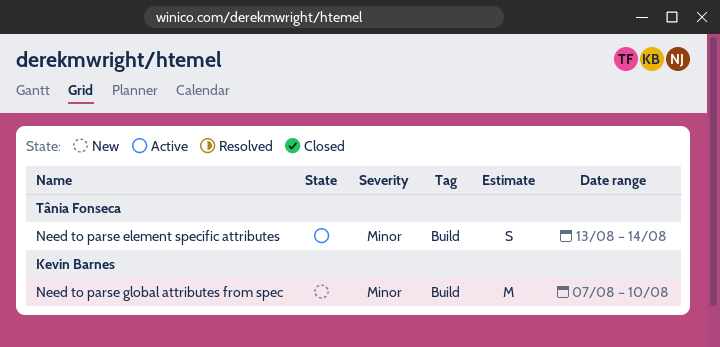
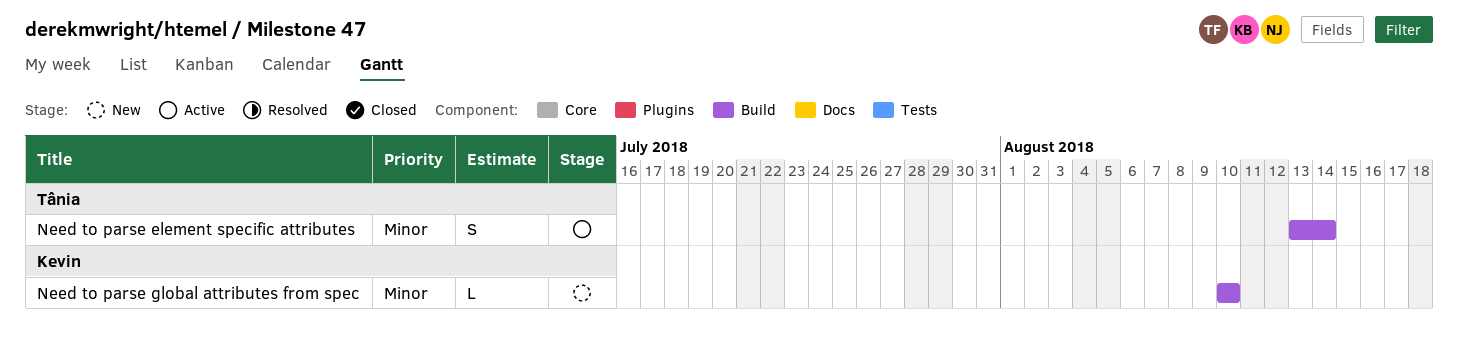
Need to parse global attributes from spec, estimate: M -> L
Need to parse global attributes from spec, start: Aug 7 -> Aug 10

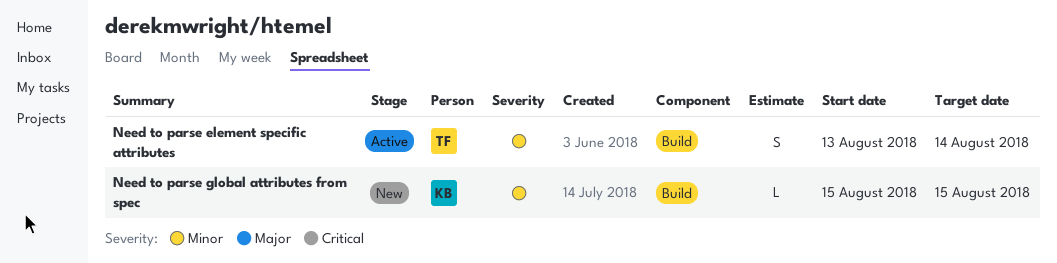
Need to parse global attributes from spec, start: Aug 10 -> Aug 15
Need to parse global attributes from spec, due: Aug 10 -> Aug 15

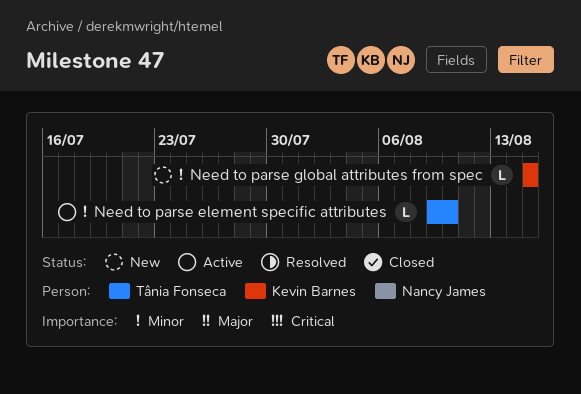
Need to parse element specific attributes, estimate: S -> L
Need to parse element specific attributes, start: Aug 13 -> Aug 9
Need to parse element specific attributes, due: Aug 14 -> Aug 10

